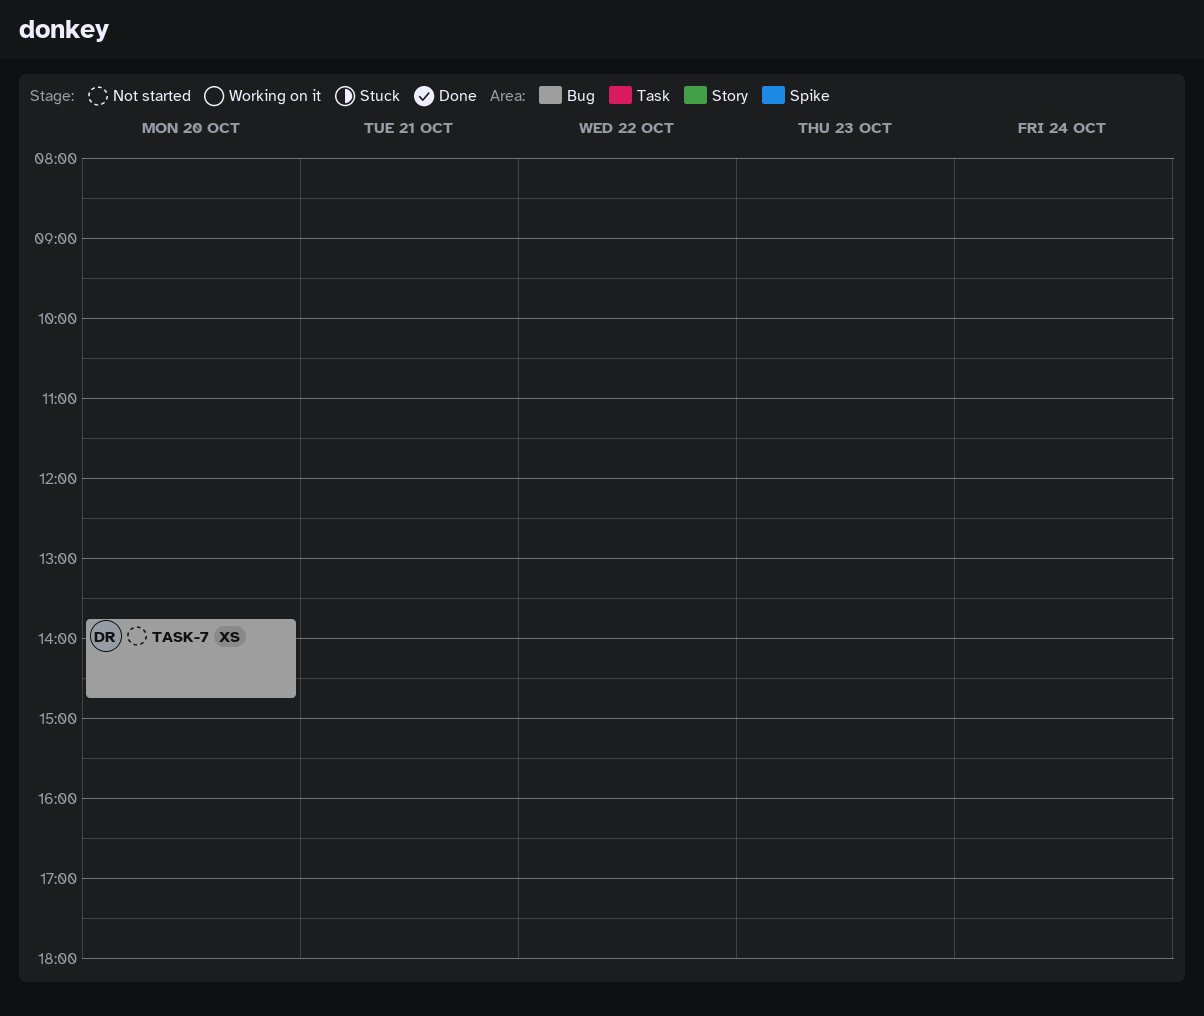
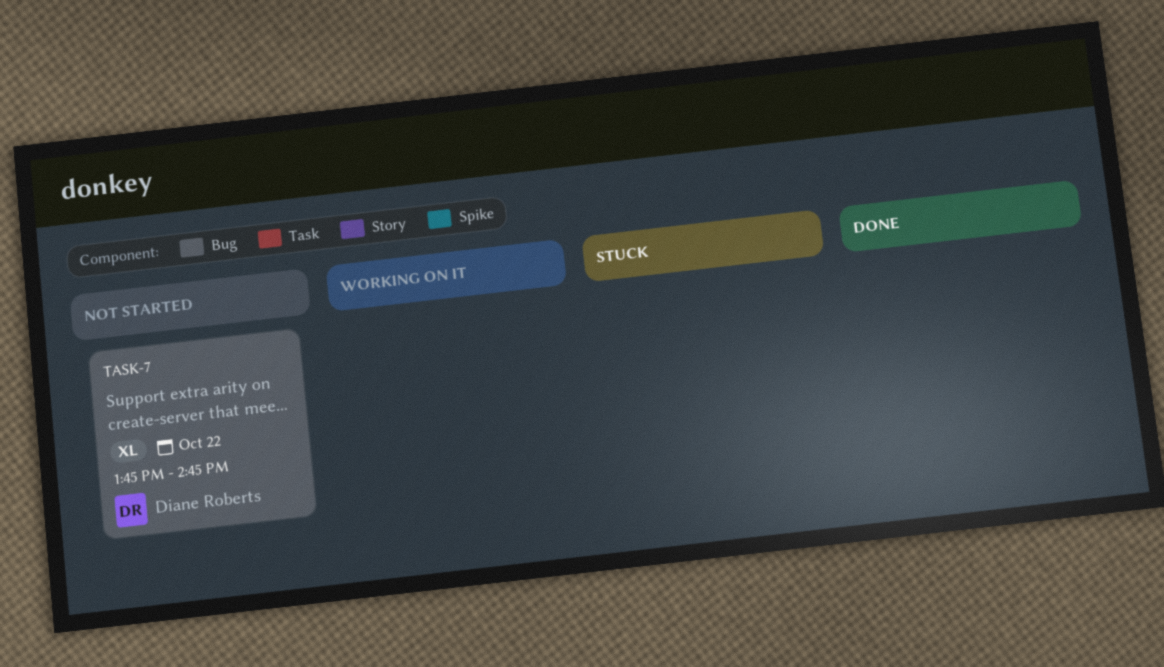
TASK-7, estimate: XS -> XL
TASK-7, day: Oct 20 -> Oct 22

